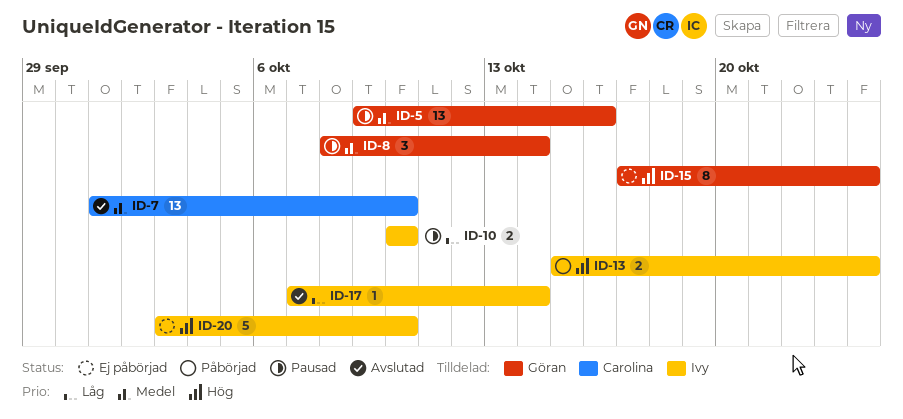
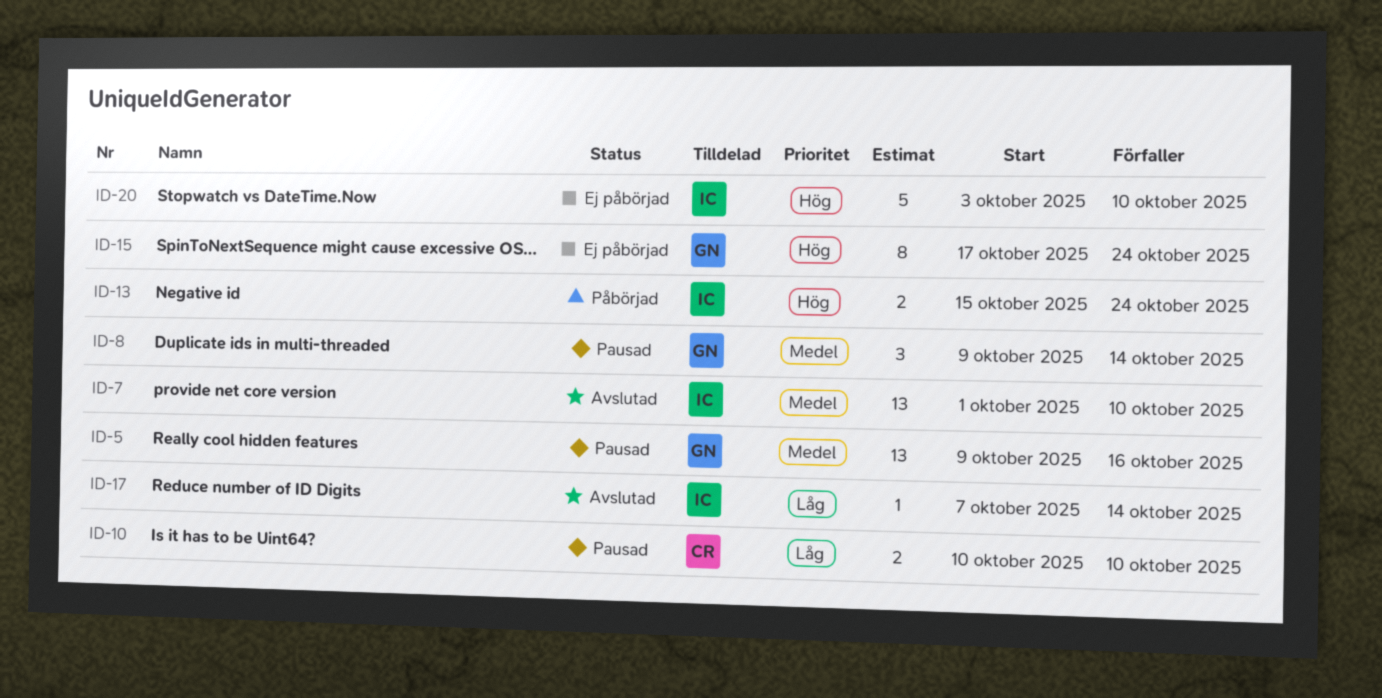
ID-7, owner: Carolina -> Ivy
ID-8, start: Oct 8 -> Oct 9
ID-10, owner: Ivy -> Carolina

